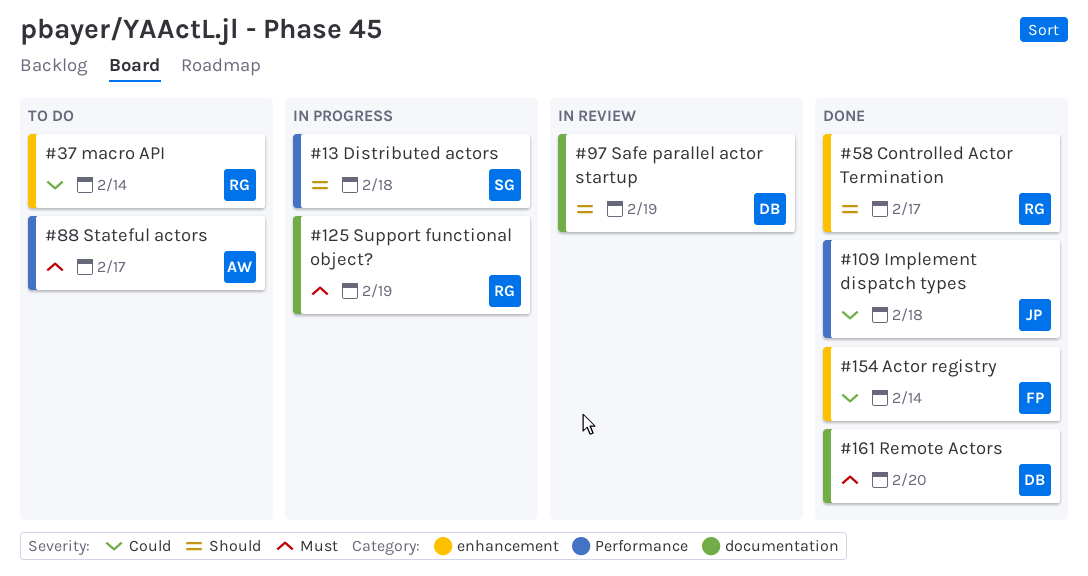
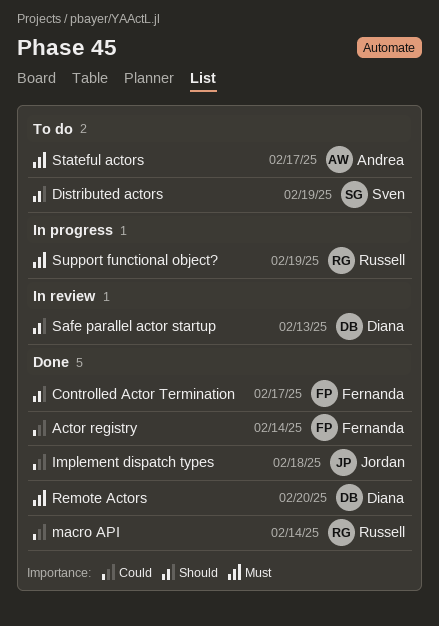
Controlled Actor Termination, owner: Russell -> Fernanda
Distributed actors, status: In progress -> To do
Distributed actors, due: Feb 18 -> Feb 19
macro API, status: To do -> Done
Safe parallel actor startup, due: Feb 19 -> Feb 13

